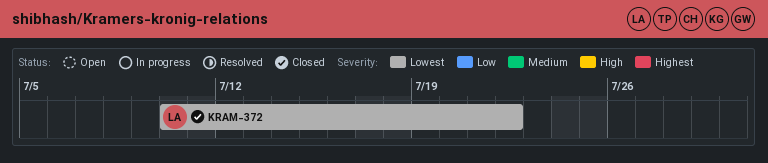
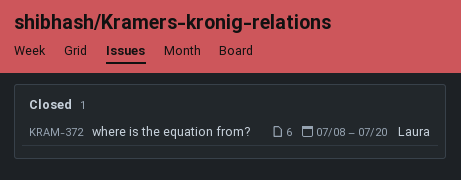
KRAM-372, start: Jul 10 -> Jul 8
KRAM-372, due: Jul 22 -> Jul 20

